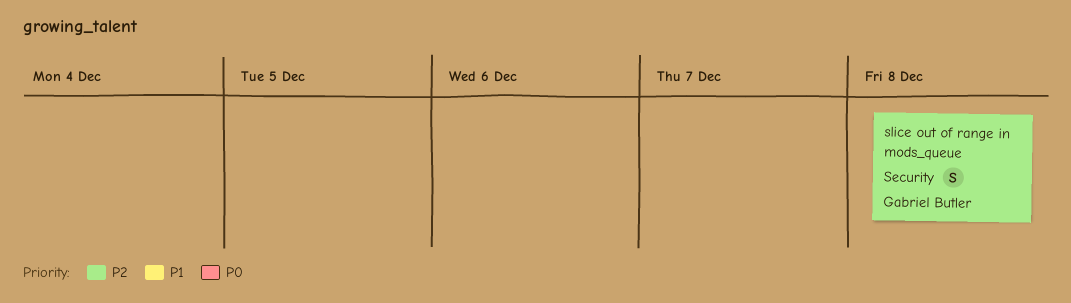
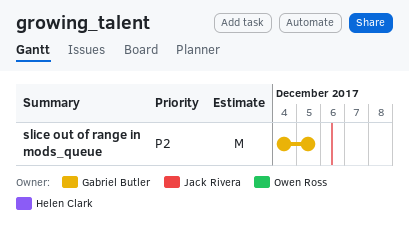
slice out of range in mods_queue, estimate: S -> M
slice out of range in mods_queue, due: Dec 8 -> Dec 5

